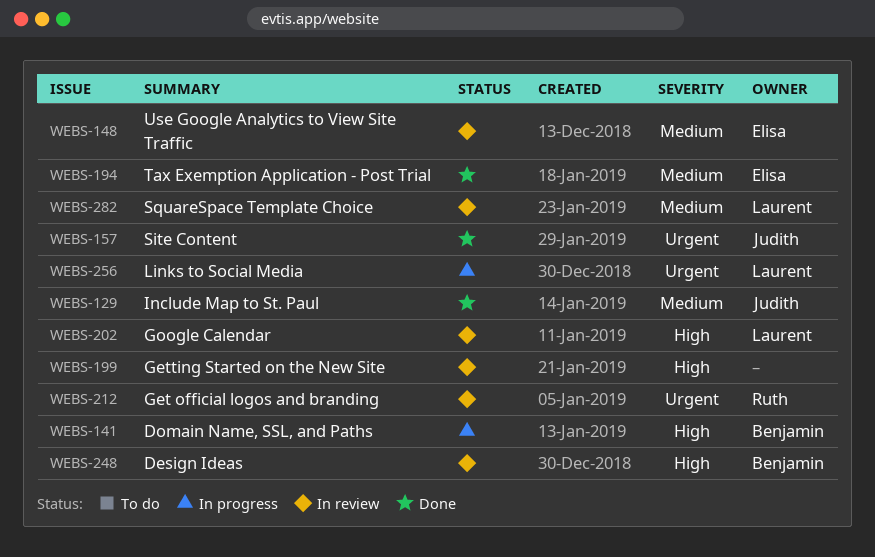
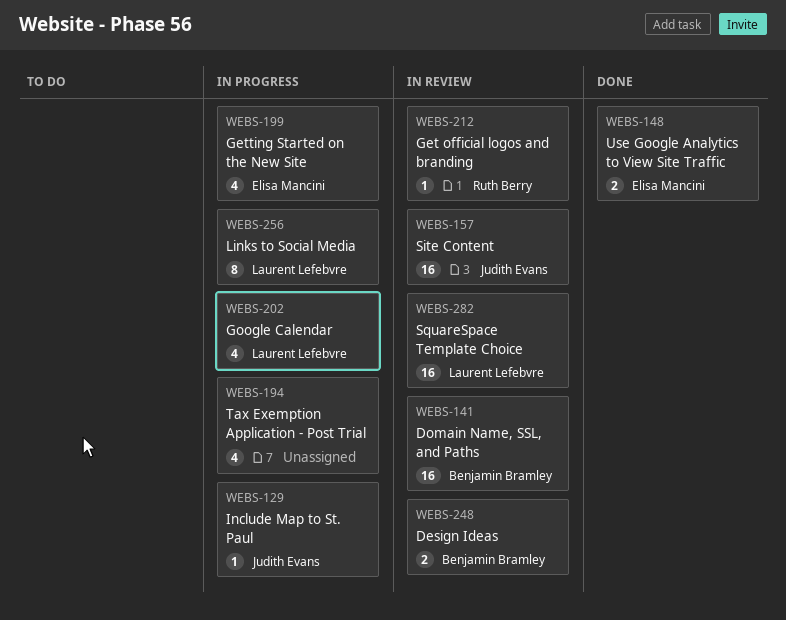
WEBS-129, status: Done -> In progress
WEBS-141, status: In progress -> In review
WEBS-148, status: In review -> Done
WEBS-157, status: Done -> In review
WEBS-194, status: Done -> In progress
WEBS-194, owner: Elisa Mancini -> none
WEBS-199, status: In review -> In progress
WEBS-199, owner: none -> Elisa Mancini
WEBS-202, status: In review -> In progress

